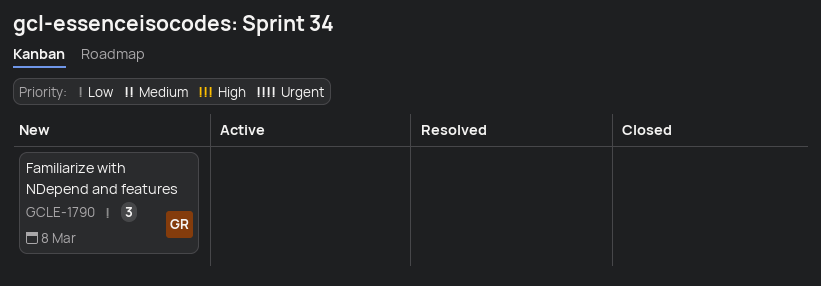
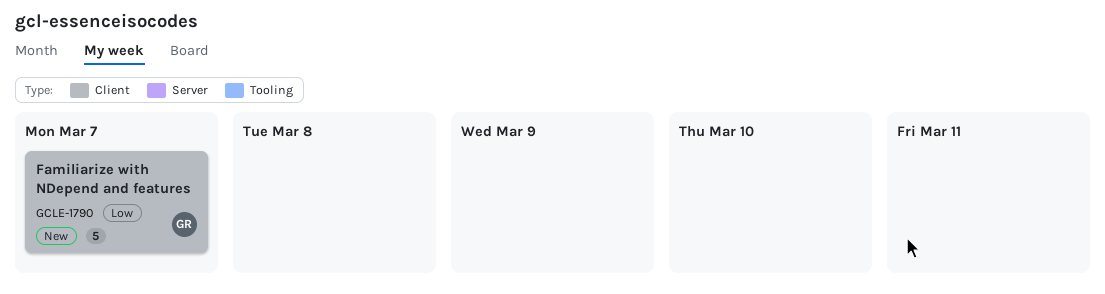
GCLE-1790, estimate: 3 -> 5
GCLE-1790, due: Mar 8 -> Mar 7

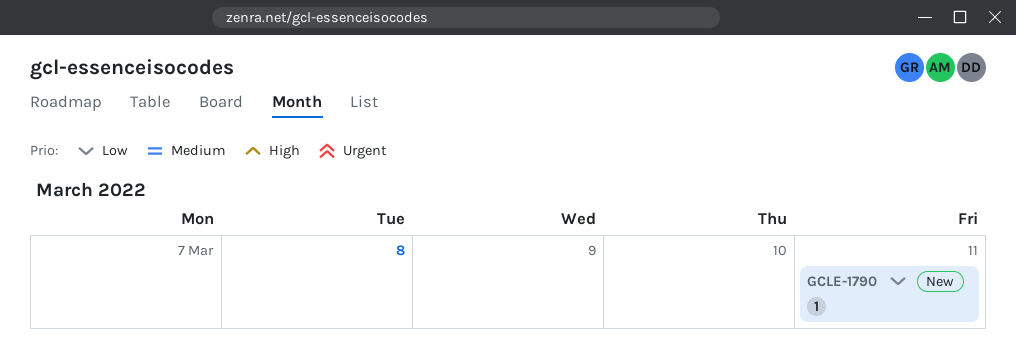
GCLE-1790, estimate: 5 -> 1
GCLE-1790, due: Mar 7 -> Mar 11

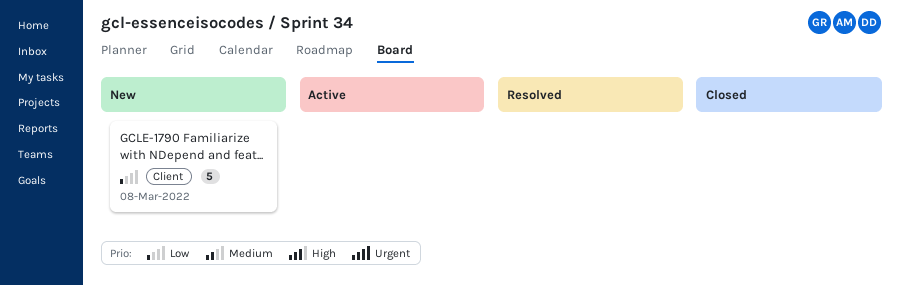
GCLE-1790, estimate: 1 -> 5
GCLE-1790, due: Mar 11 -> Mar 8

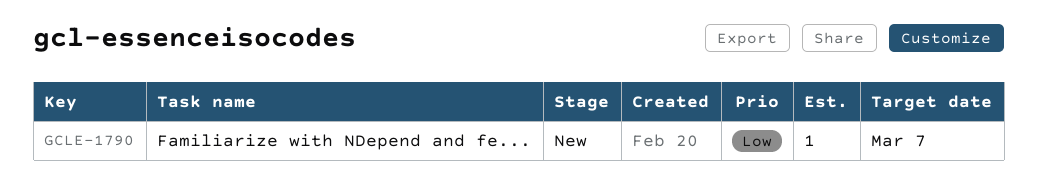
GCLE-1790, estimate: 5 -> 1
GCLE-1790, due: Mar 8 -> Mar 7

